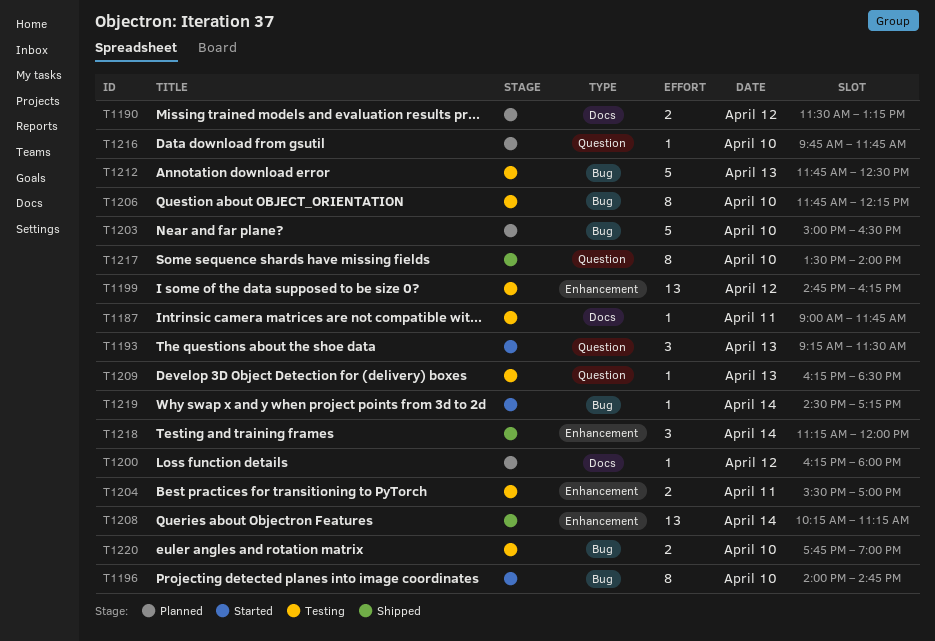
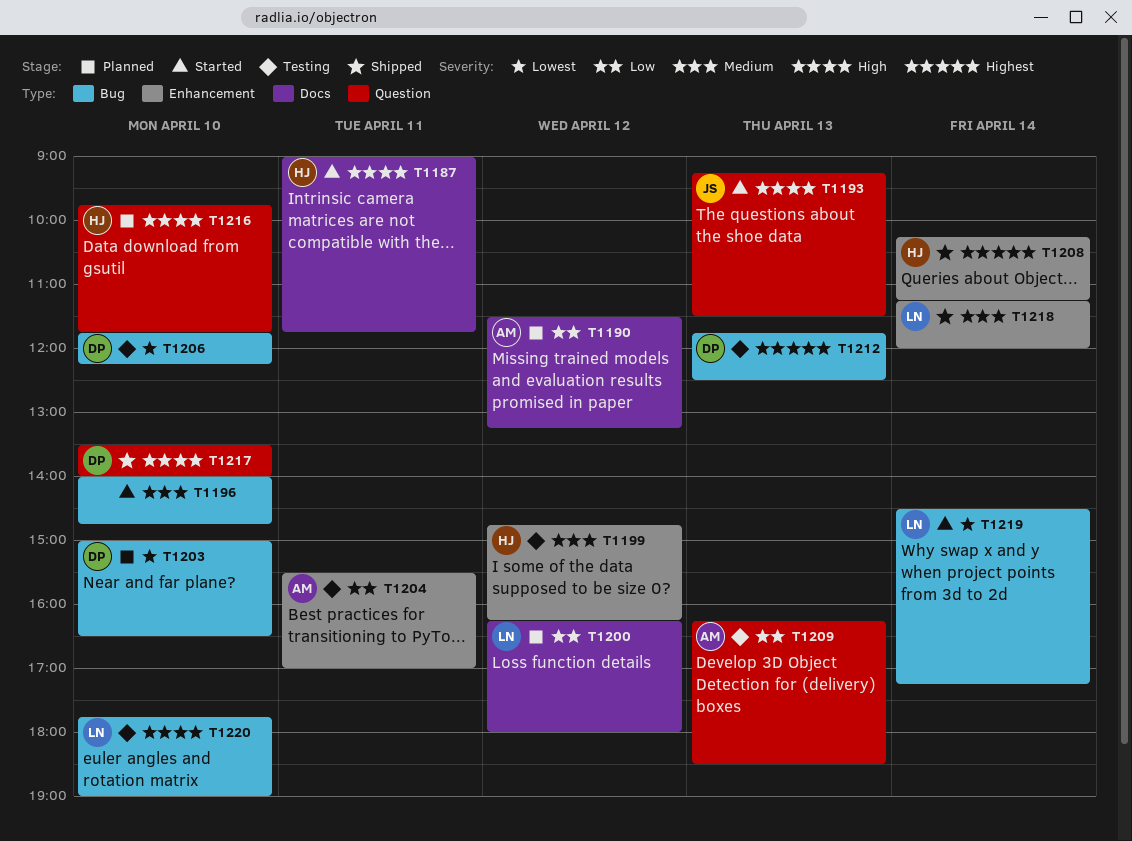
T1187, status: Testing -> Started

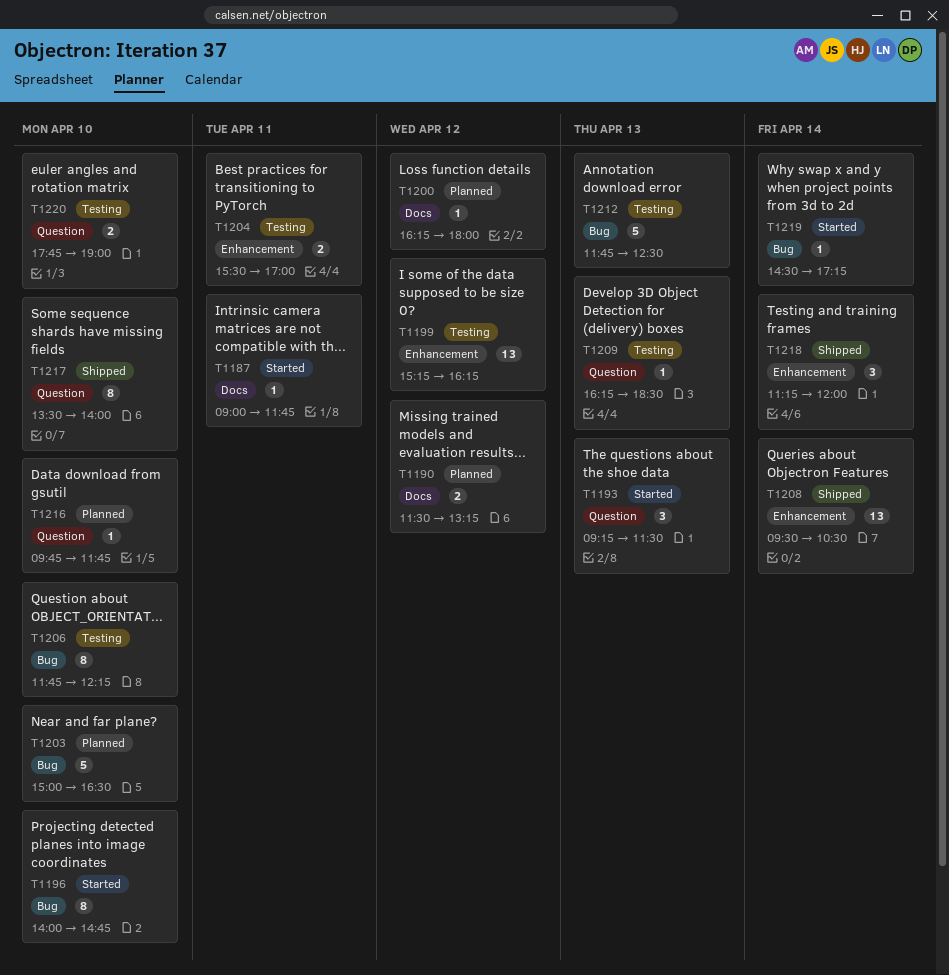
T1199, begins: 14:45 -> 15:15
T1208, begins: 10:15 -> 09:30
T1208, ends: 11:15 -> 10:30
T1220, label: Bug -> Question

